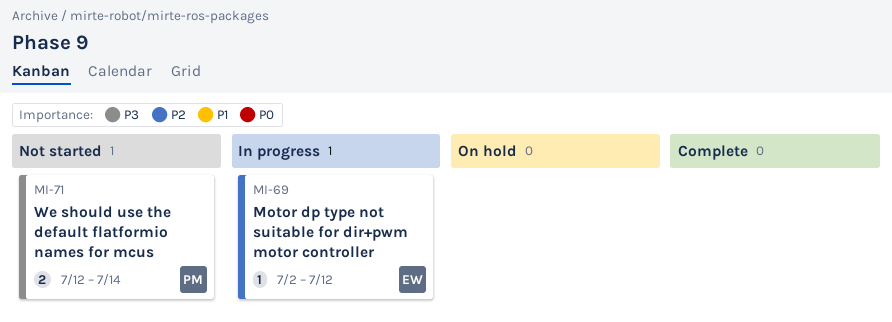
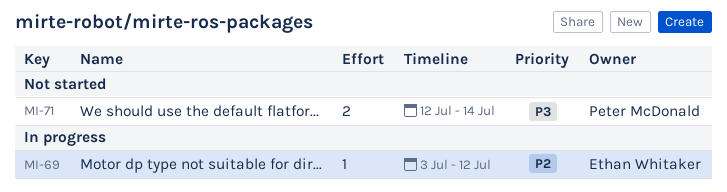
MI-69, start: Jul 2 -> Jul 3

